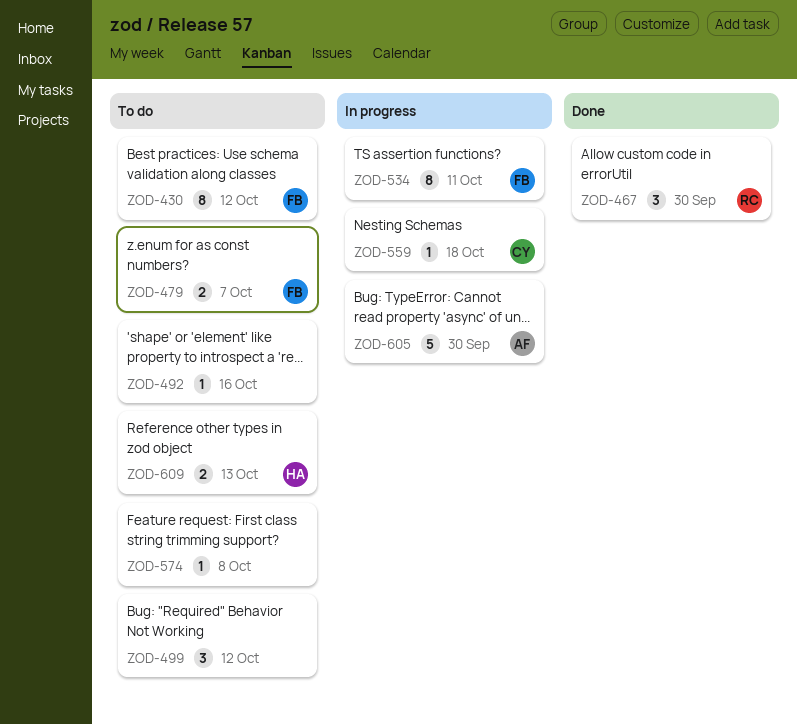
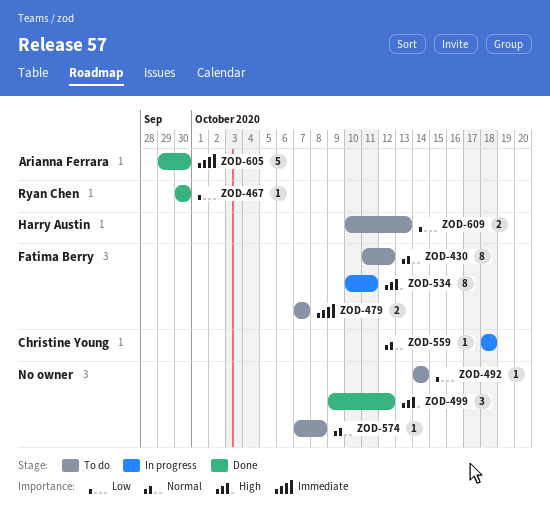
ZOD-467, estimate: 3 -> 1
ZOD-492, due: Oct 16 -> Oct 14
ZOD-499, status: To do -> Done
ZOD-605, status: In progress -> Done

